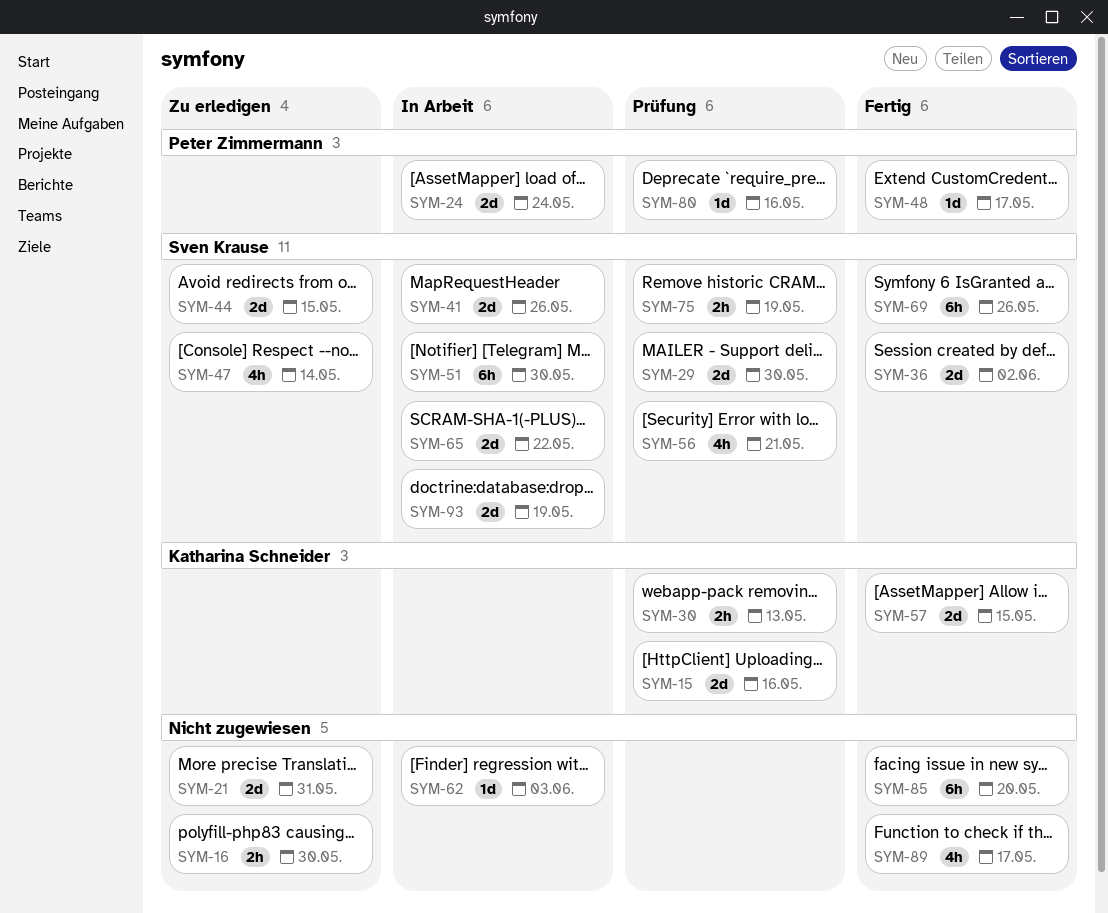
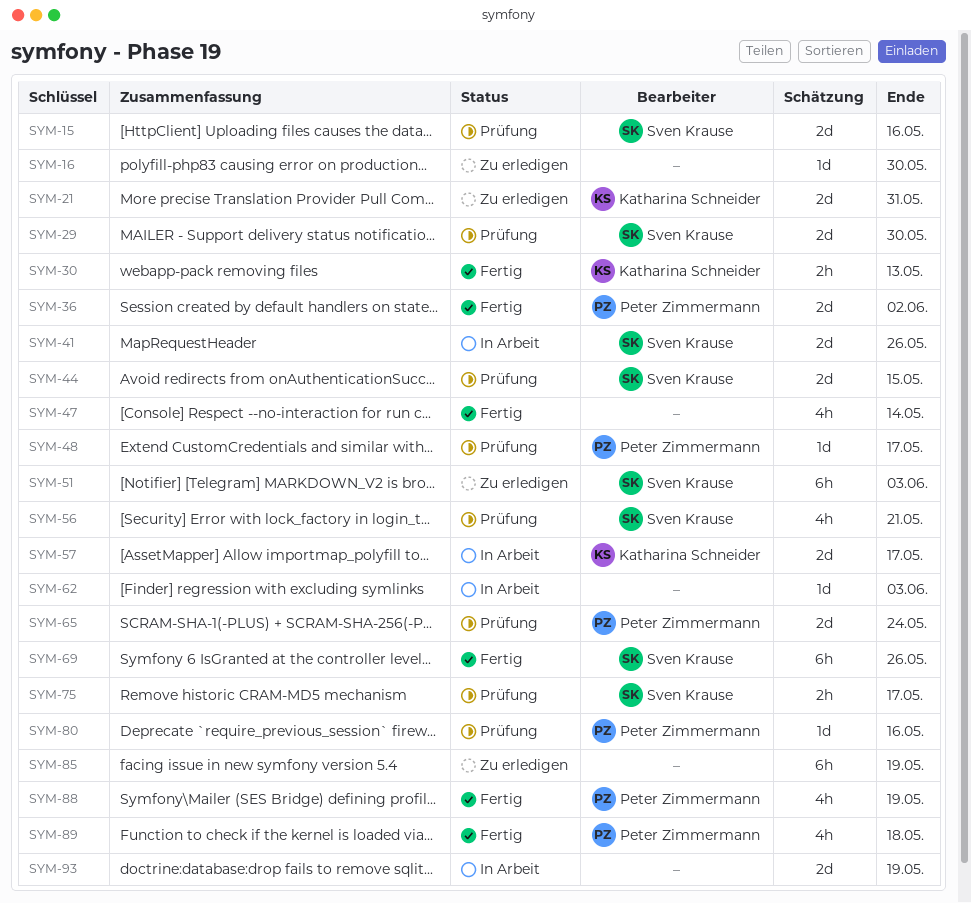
SYM-15, owner: Katharina Schneider -> Sven Krause
SYM-16, estimate: 2h -> 1d
SYM-21, owner: none -> Katharina Schneider
SYM-24: present -> none
SYM-30, status: Prüfung -> Fertig
SYM-36, owner: Sven Krause -> Peter Zimmermann
SYM-44, status: Zu erledigen -> Prüfung
SYM-47, status: Zu erledigen -> Fertig
SYM-47, owner: Sven Krause -> none
SYM-48, status: Fertig -> Prüfung
SYM-51, status: In Arbeit -> Zu erledigen
SYM-51, due: May 30 -> Jun 3
SYM-57, status: Fertig -> In Arbeit
SYM-57, due: May 15 -> May 17
SYM-65, status: In Arbeit -> Prüfung
SYM-65, owner: Sven Krause -> Peter Zimmermann
SYM-65, due: May 22 -> May 24
SYM-75, due: May 19 -> May 17
SYM-85, status: Fertig -> Zu erledigen
SYM-85, due: May 20 -> May 19
SYM-88: none -> present
SYM-89, owner: none -> Peter Zimmermann
SYM-89, due: May 17 -> May 18
SYM-93, owner: Sven Krause -> none

